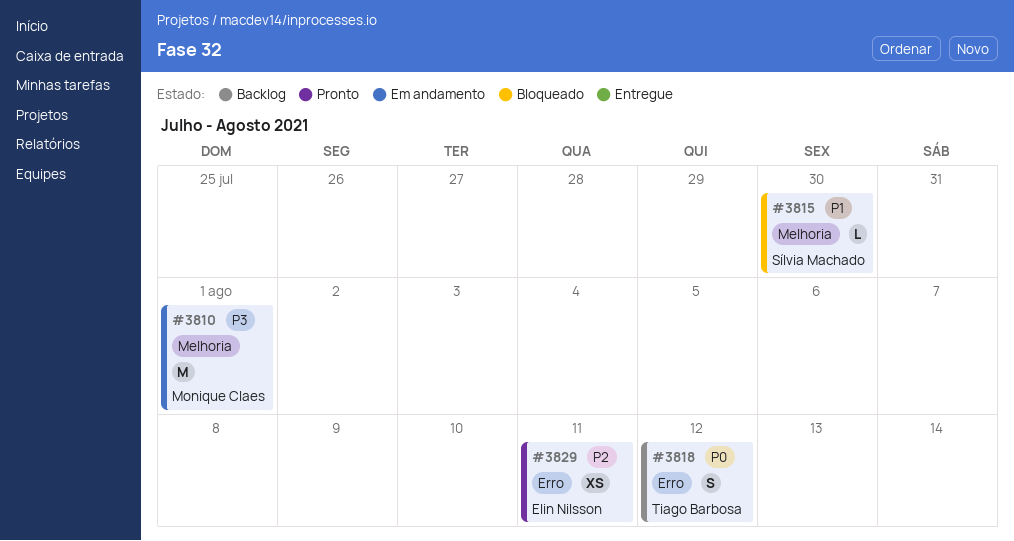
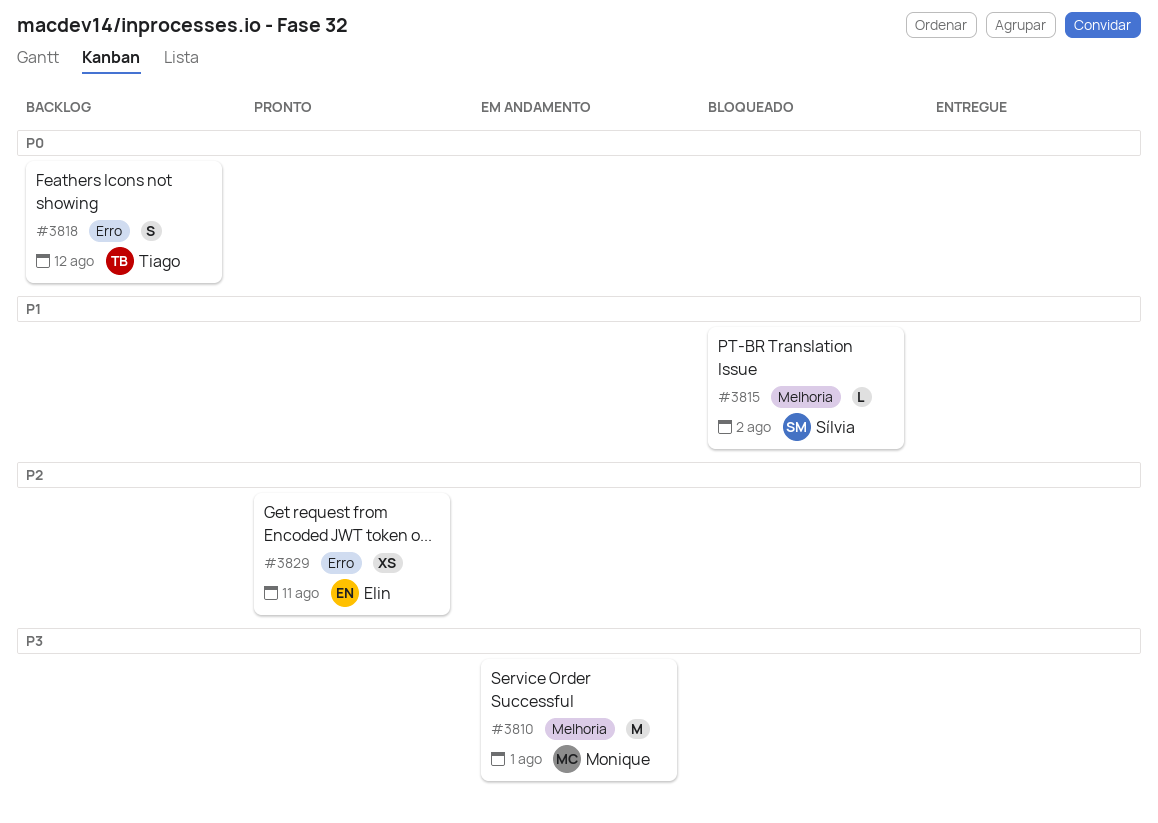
#3815, due: Jul 30 -> Aug 2

